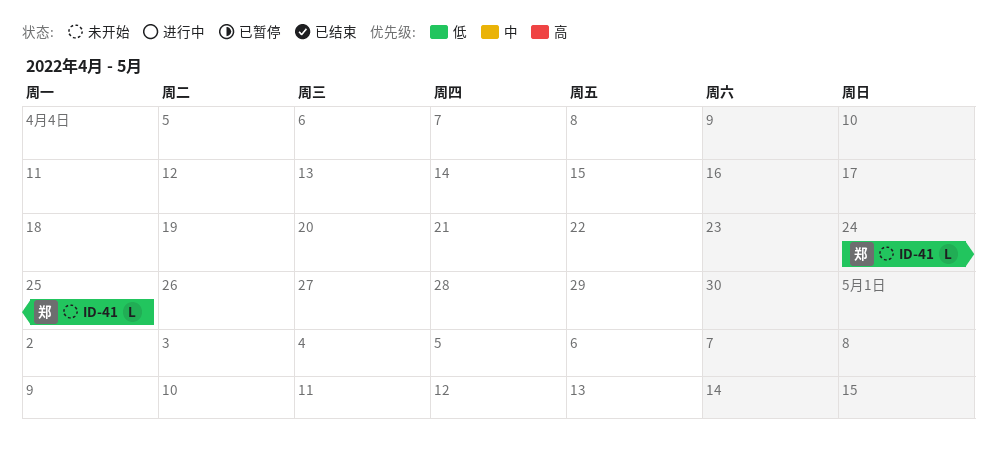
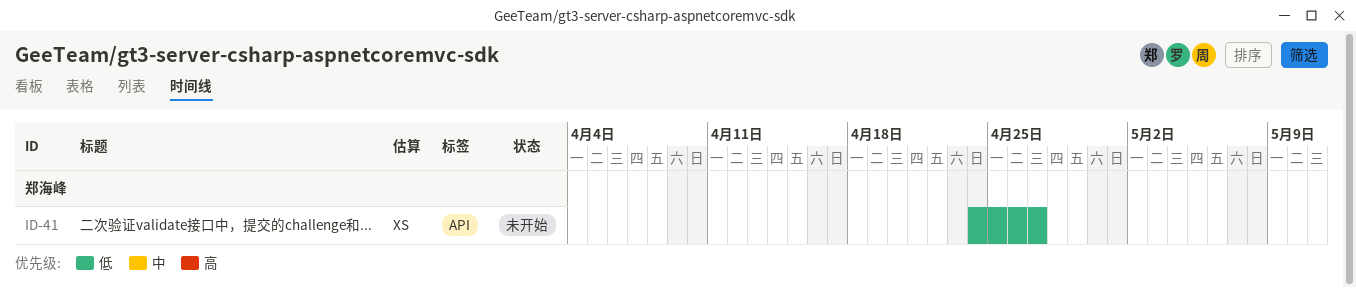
ID-41, estimate: L -> XS
ID-41, due: Apr 25 -> Apr 27

